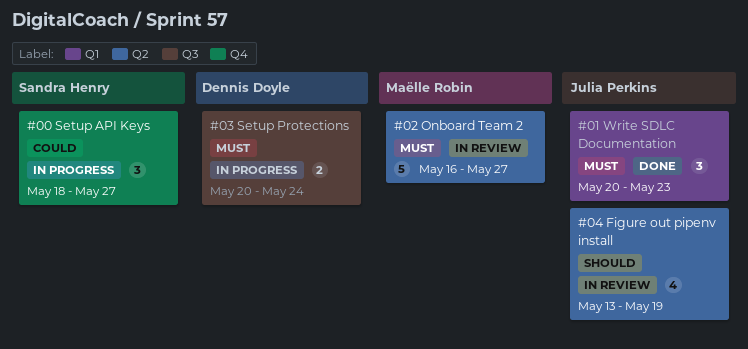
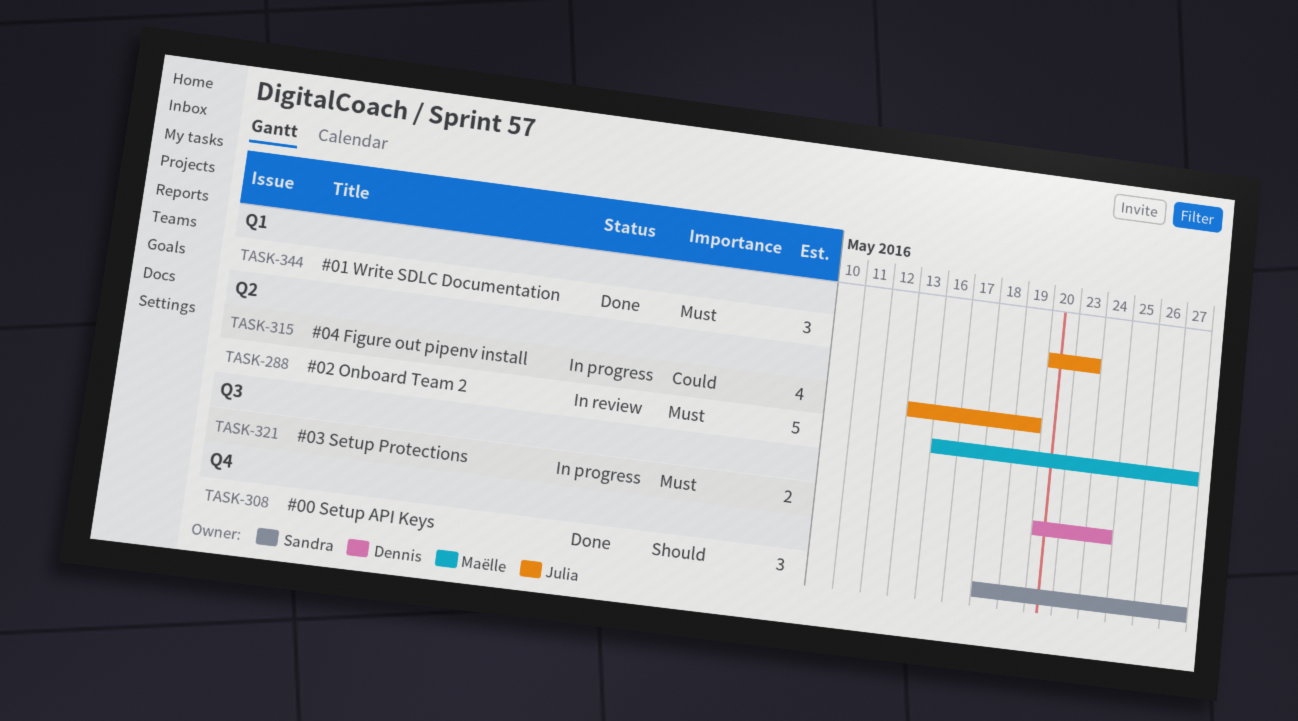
#00 Setup API Keys, status: In progress -> Done
#00 Setup API Keys, priority: Could -> Should
#04 Figure out pipenv install, status: In review -> In progress
#04 Figure out pipenv install, priority: Should -> Could

